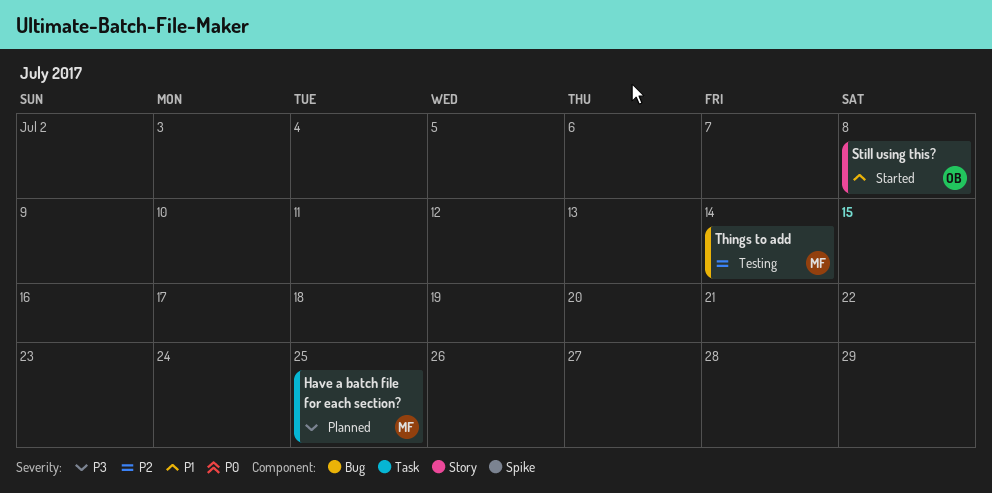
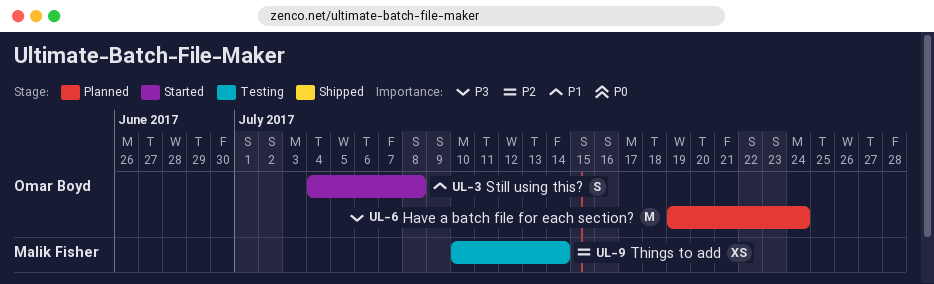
Have a batch file for each section?, owner: Malik Fisher -> Omar Boyd
Have a batch file for each section?, due: Jul 25 -> Jul 24

